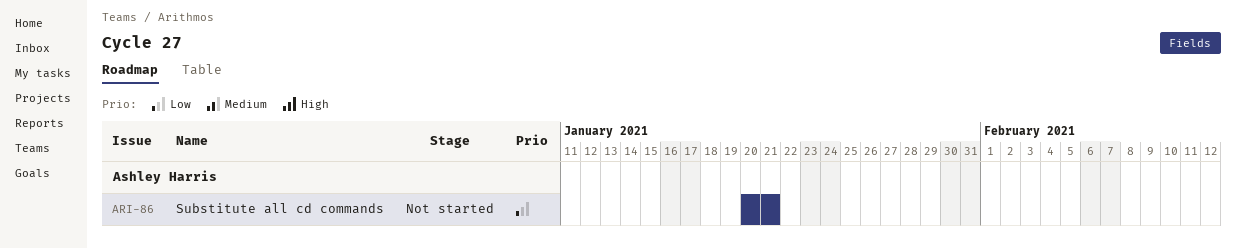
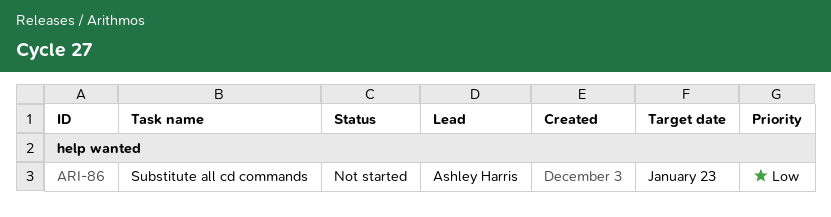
ARI-86, due: Jan 21 -> Jan 23

